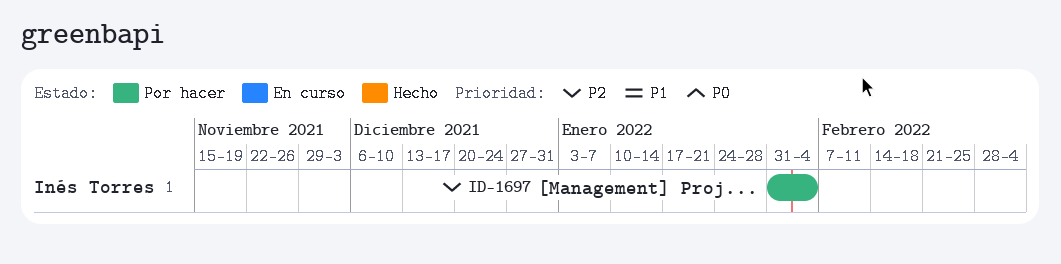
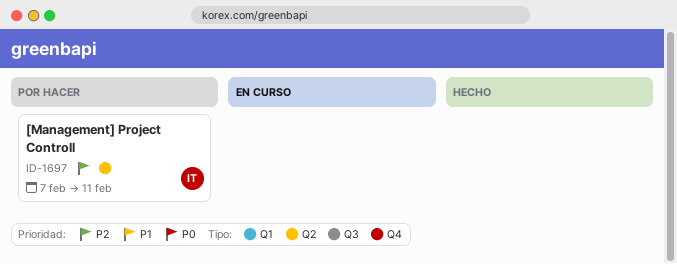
ID-1697, start: Jan 31 -> Feb 7
ID-1697, due: Feb 4 -> Feb 11

